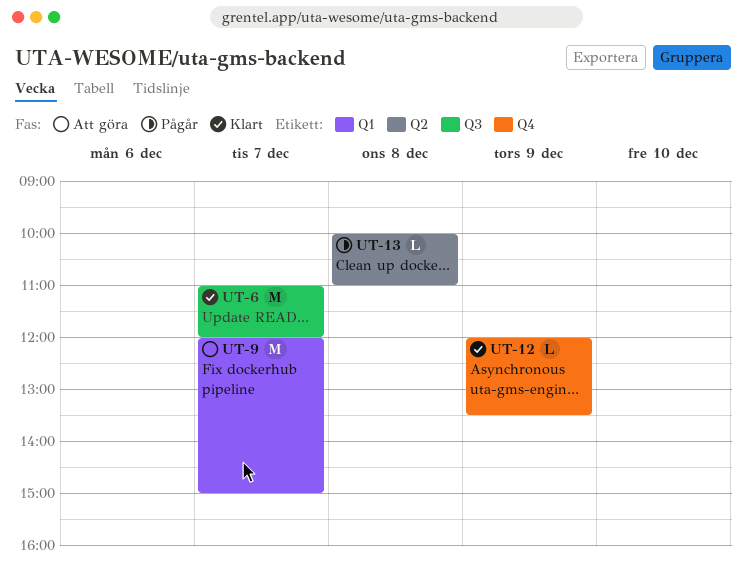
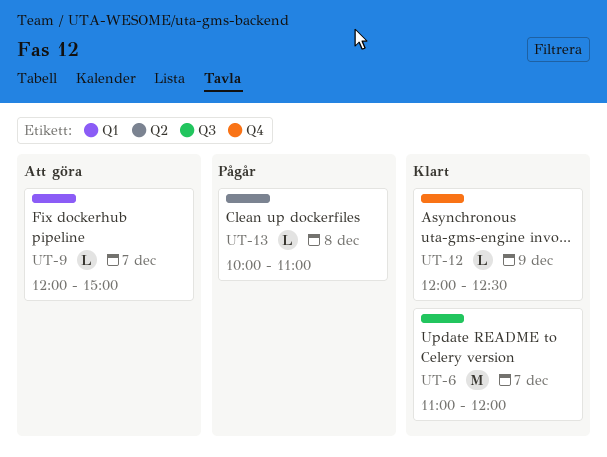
UT-9, estimate: M -> L
UT-12, ends: 13:30 -> 12:30

